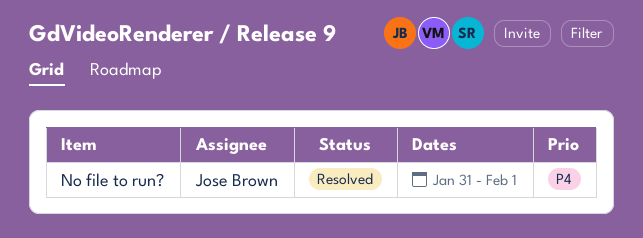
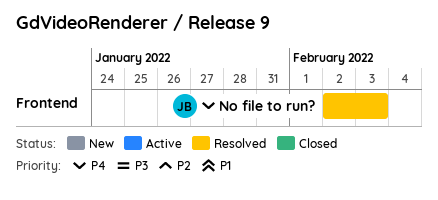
No file to run?, start: Jan 31 -> Feb 2
No file to run?, due: Feb 1 -> Feb 3

